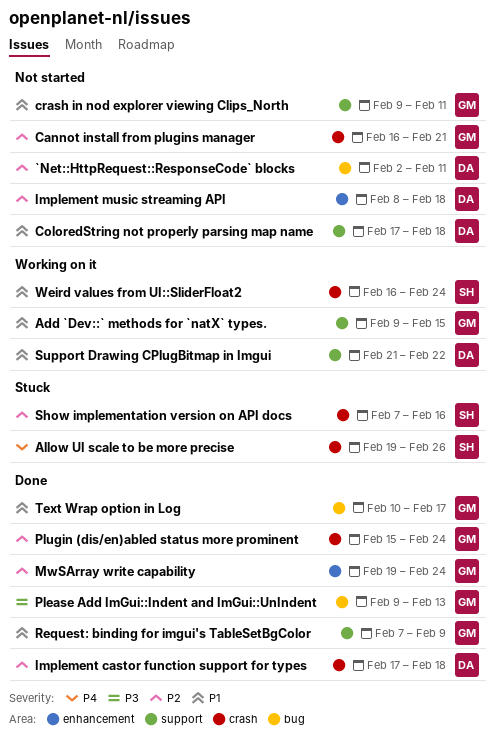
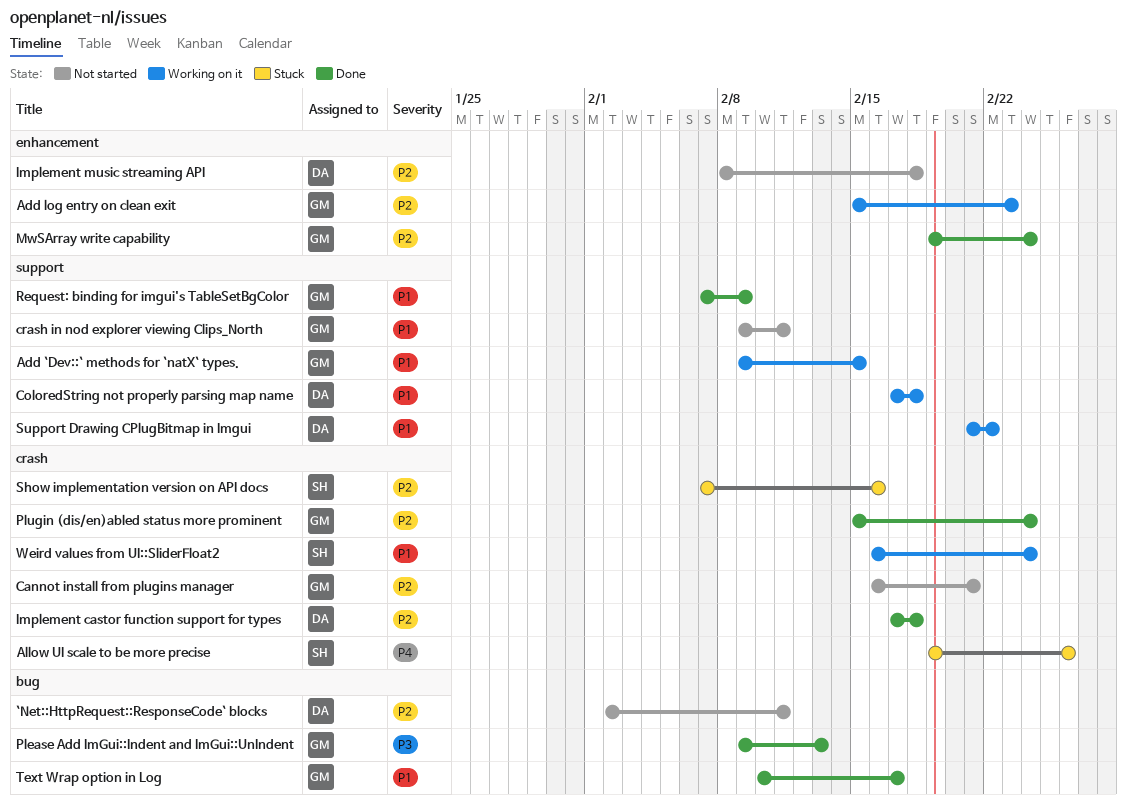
Add log entry on clean exit: none -> present
ColoredString not properly parsing map name, status: Not started -> Working on it

